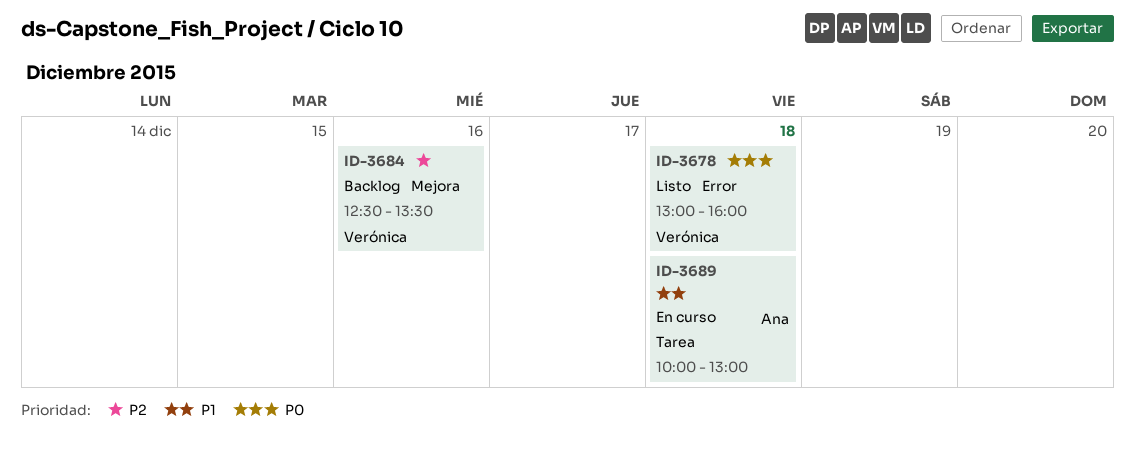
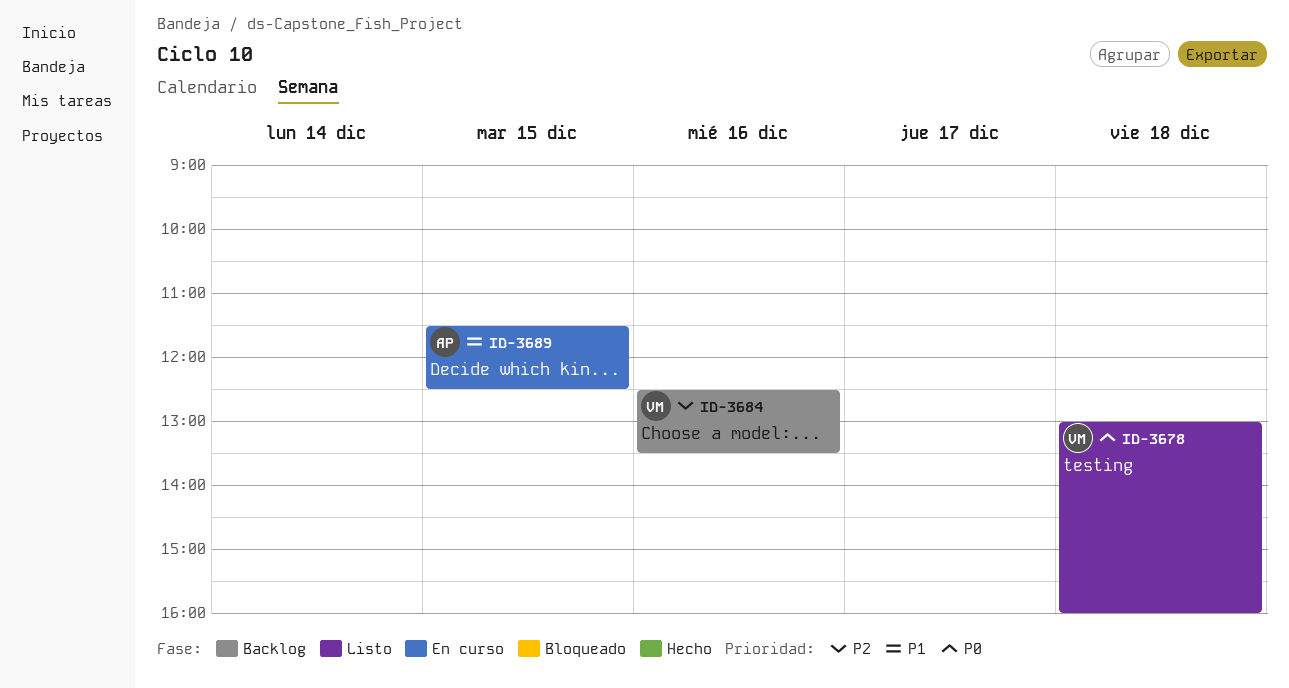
ID-3689, day: Dec 18 -> Dec 15
ID-3689, begins: 10:00 -> 11:30
ID-3689, ends: 13:00 -> 12:30

